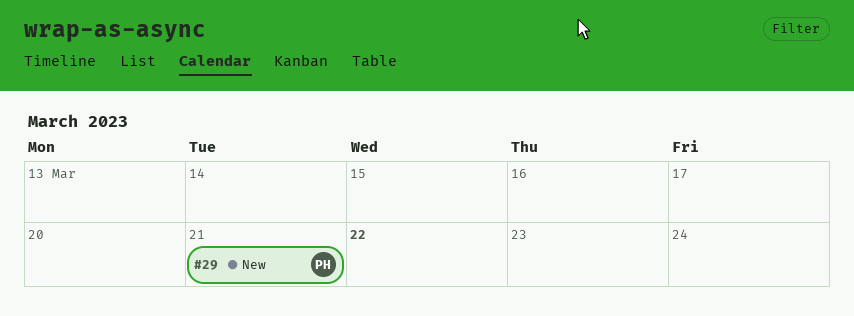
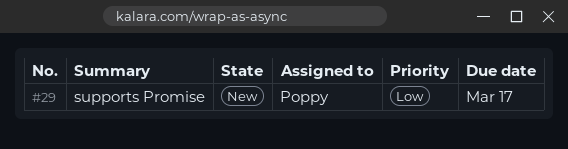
#29, due: Mar 21 -> Mar 17

